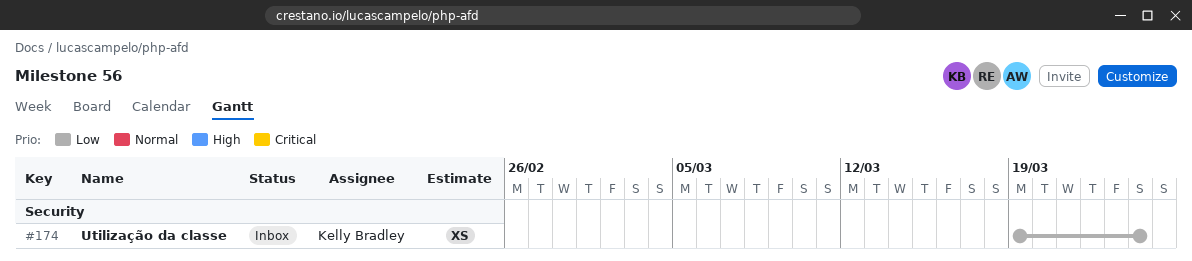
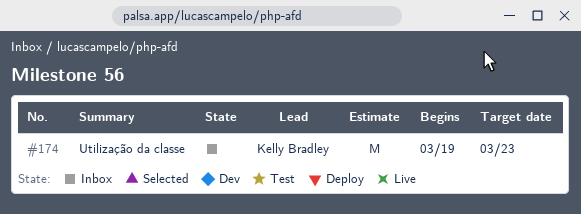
#174, estimate: XS -> M
#174, due: Mar 24 -> Mar 23

